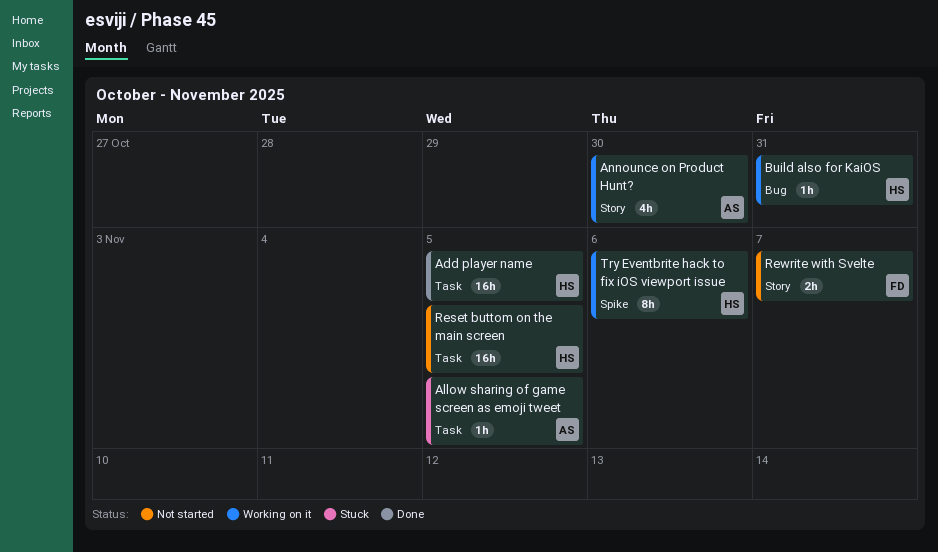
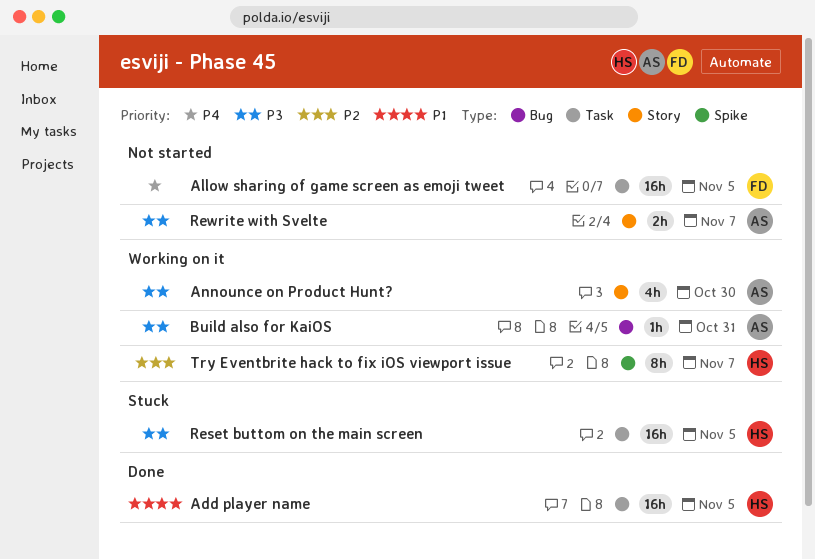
Allow sharing of game screen as emoji tweet, status: Stuck -> Not started
Allow sharing of game screen as emoji tweet, owner: AS -> FD
Allow sharing of game screen as emoji tweet, estimate: 1h -> 16h
Build also for KaiOS, owner: HS -> AS
Reset buttom on the main screen, status: Not started -> Stuck
Rewrite with Svelte, owner: FD -> AS
Try Eventbrite hack to fix iOS viewport issue, due: Nov 6 -> Nov 7

